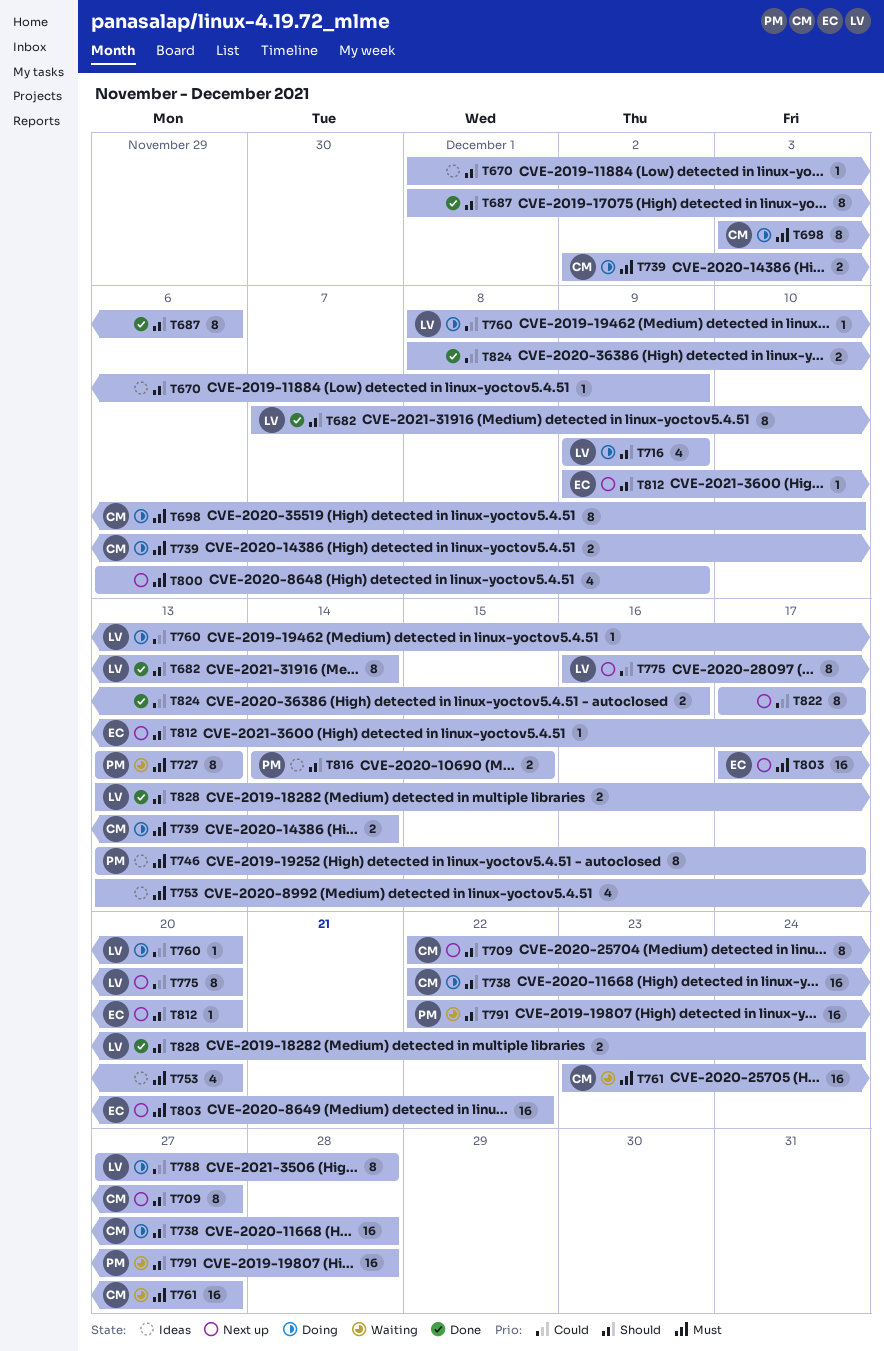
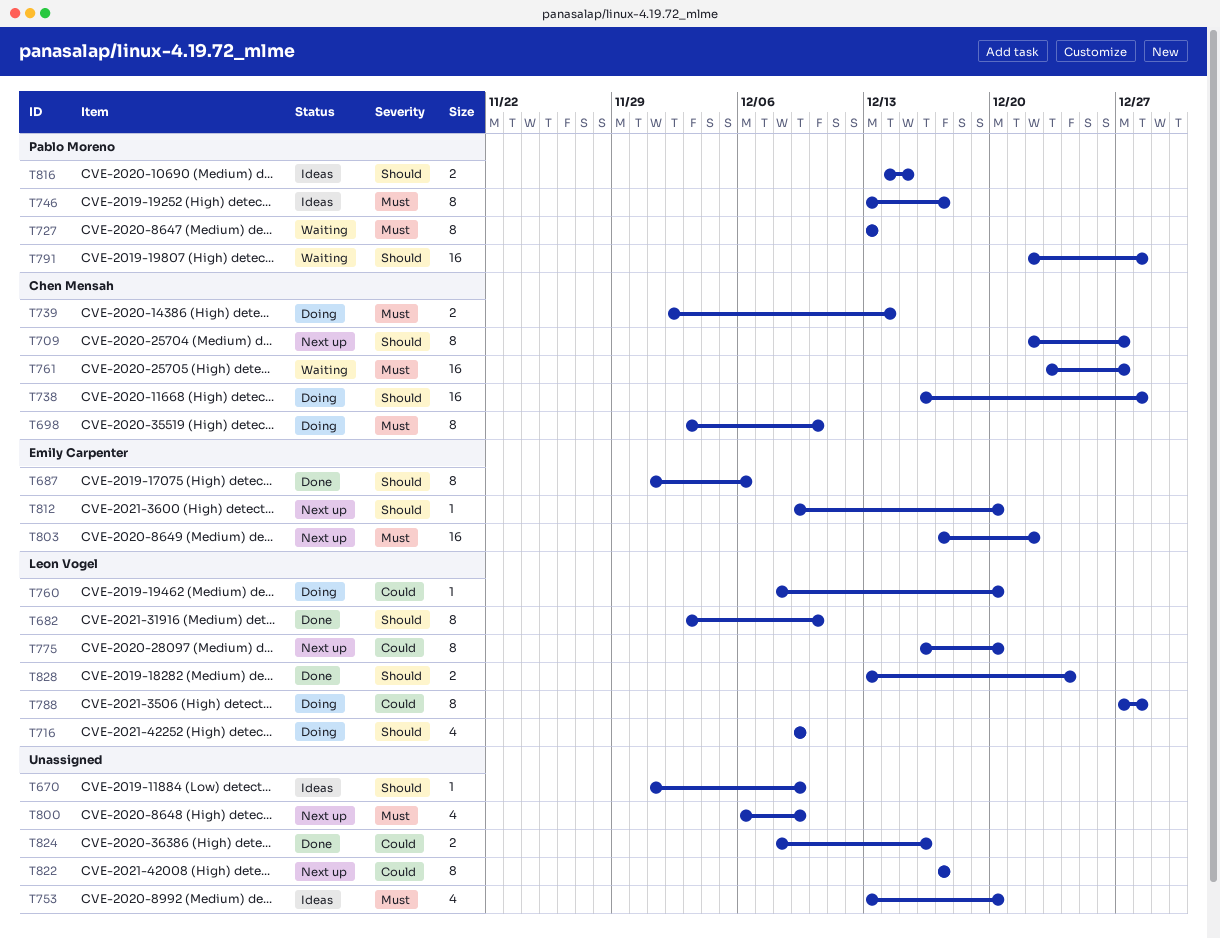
T682, start: Dec 7 -> Dec 3
T682, due: Dec 14 -> Dec 10
T687, owner: none -> Emily Carpenter
T738, start: Dec 22 -> Dec 16

